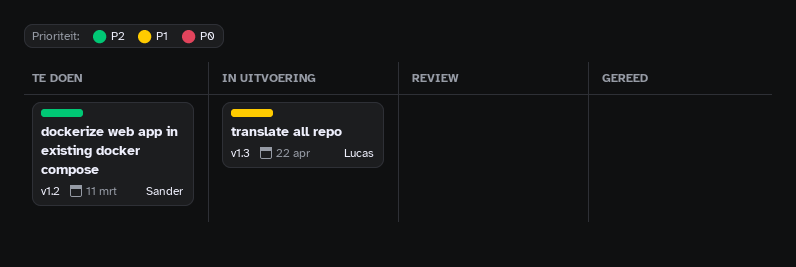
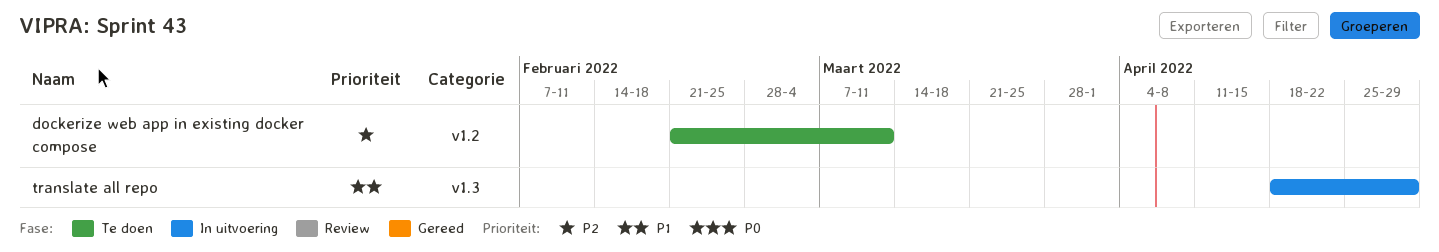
translate all repo, due: Apr 22 -> Apr 29

